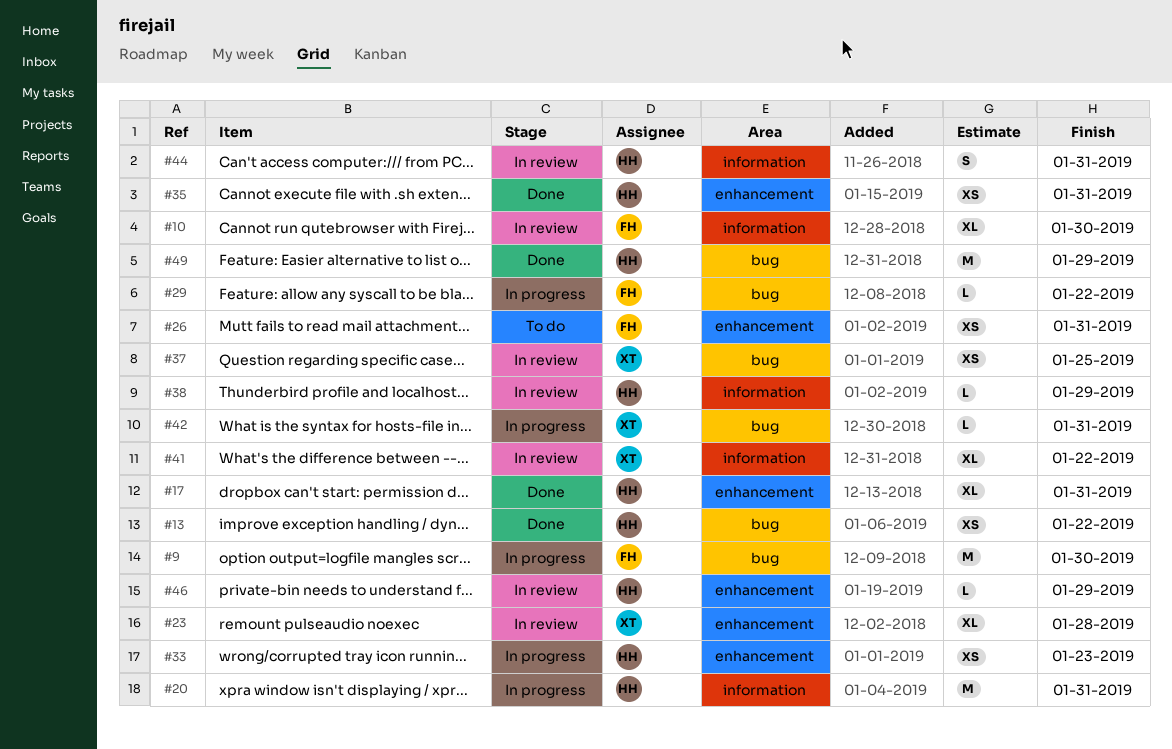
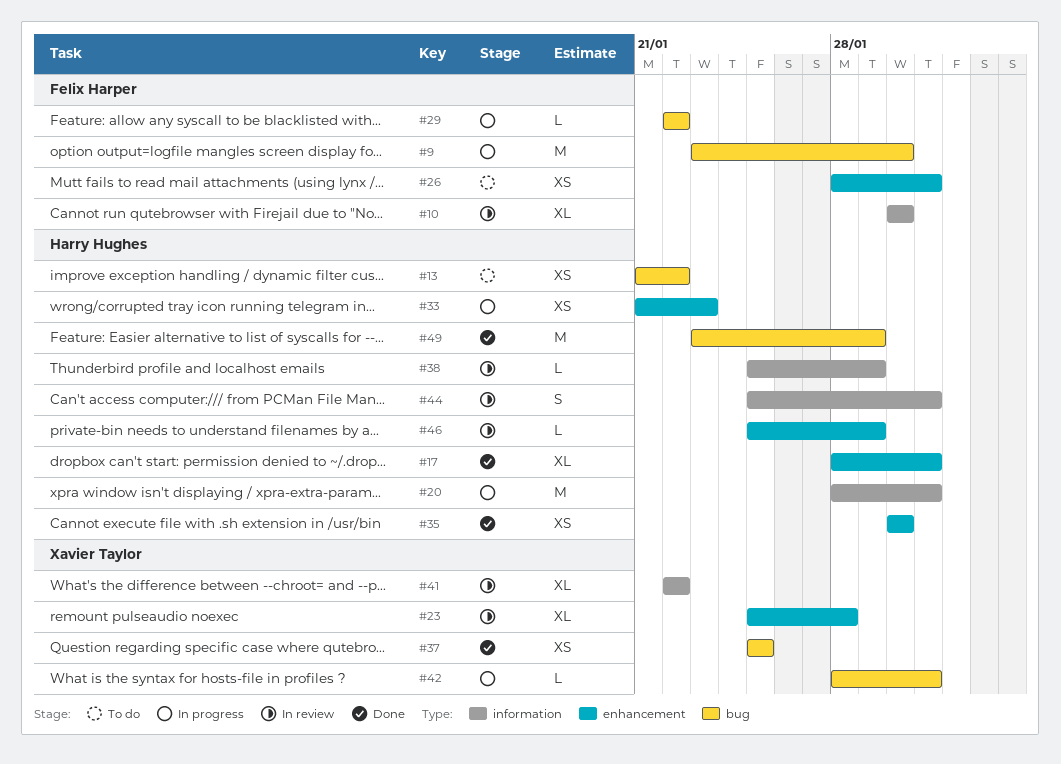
#13, status: Done -> To do
#35, due: Jan 31 -> Jan 30
#37, status: In review -> Done

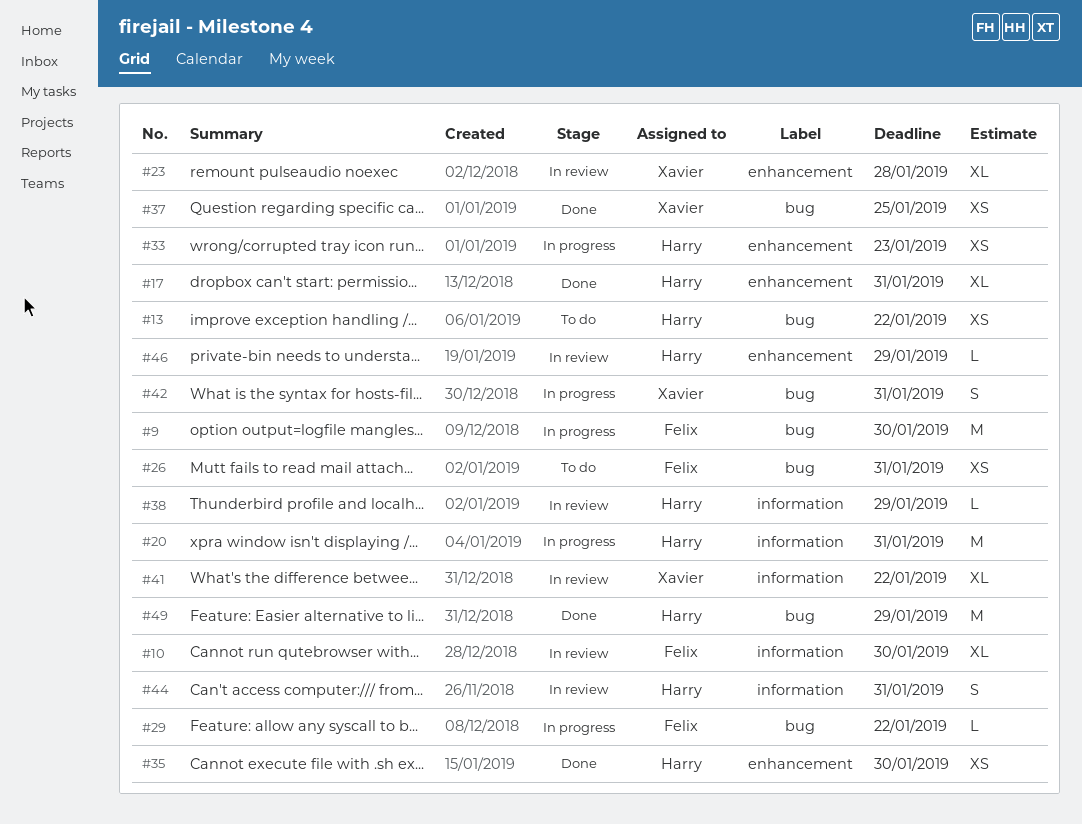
#26, label: enhancement -> bug
#42, estimate: L -> S

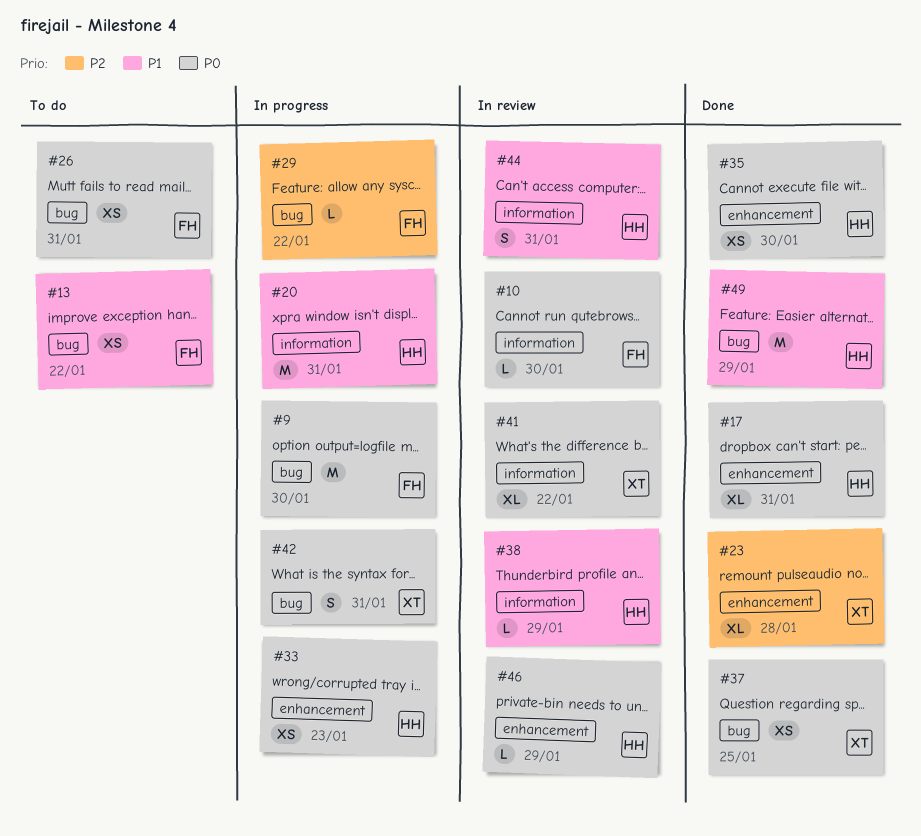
#10, estimate: XL -> L
#13, owner: Harry -> Felix
#23, status: In review -> Done

